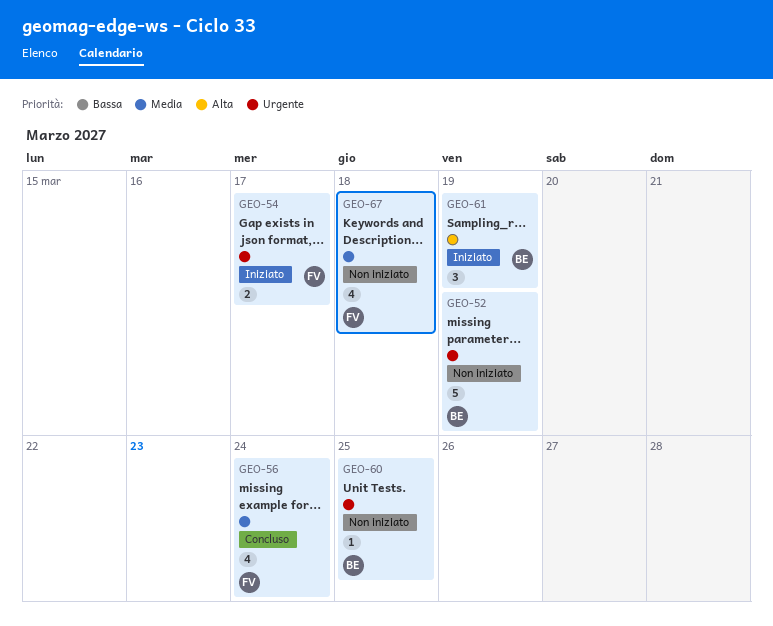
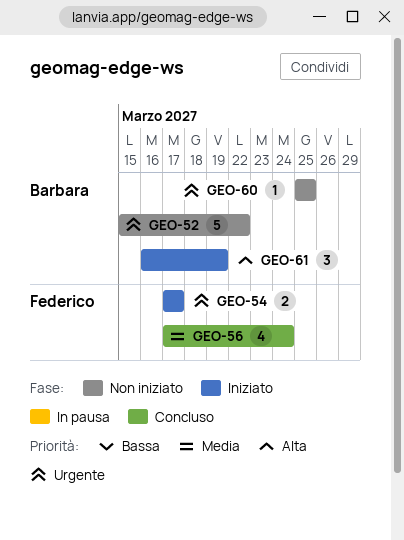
GEO-52, due: Mar 19 -> Mar 22
GEO-67: present -> none

